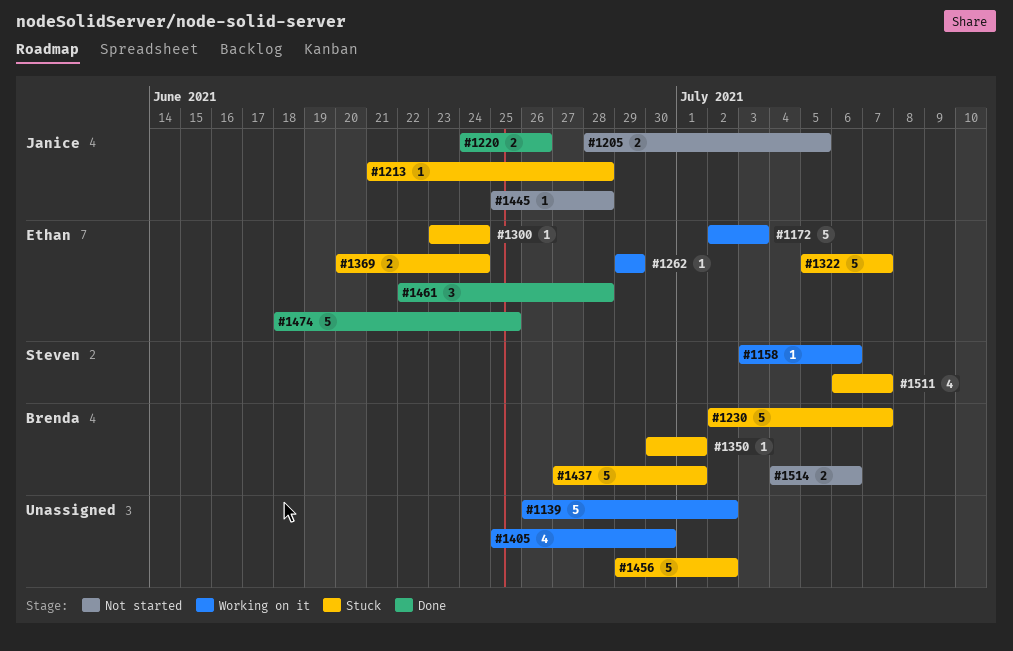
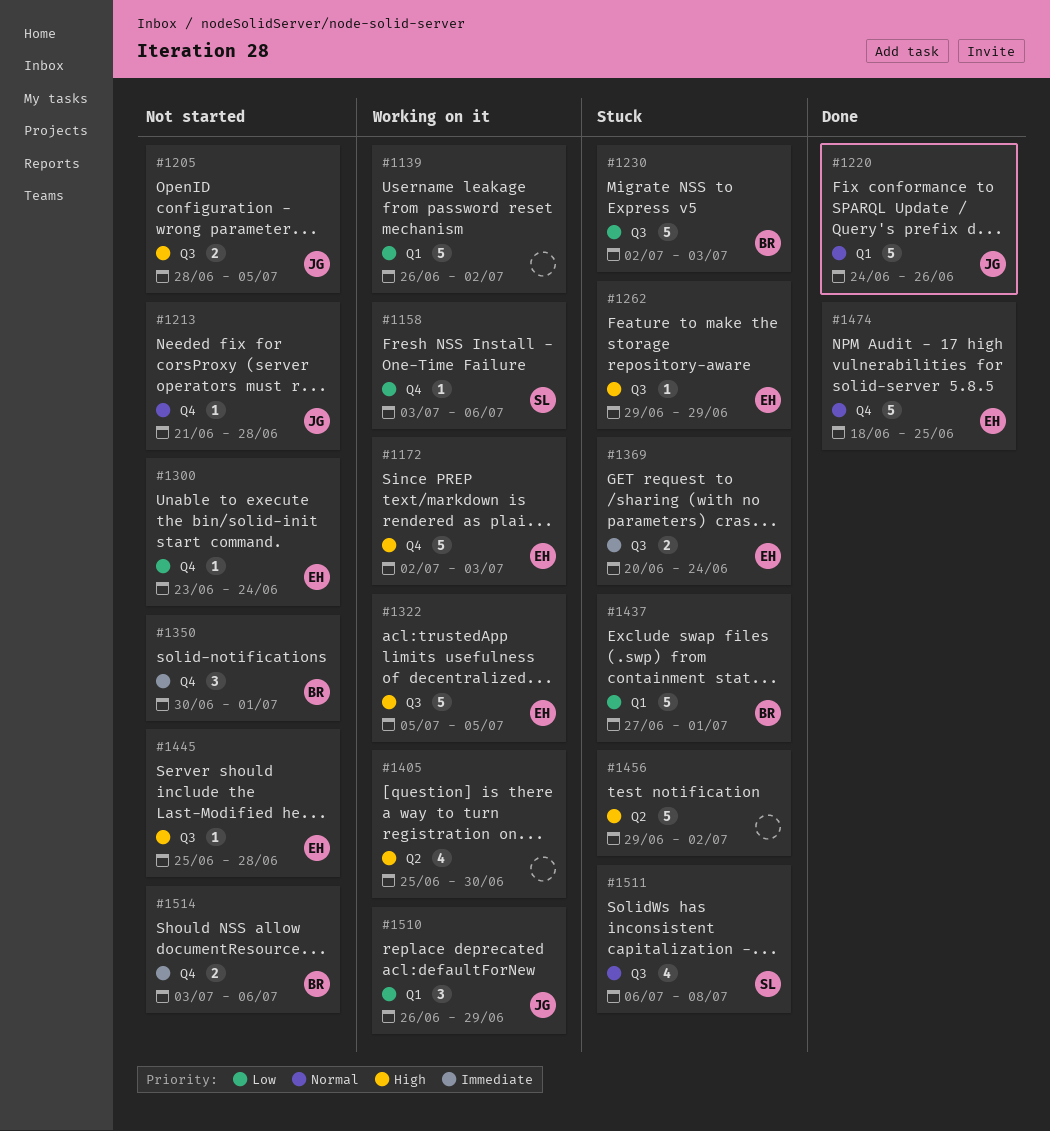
#1213, status: Stuck -> Not started
#1220, estimate: 2 -> 5
#1230, due: Jul 7 -> Jul 3
#1262, status: Working on it -> Stuck
#1300, status: Stuck -> Not started
#1322, status: Stuck -> Working on it
#1322, due: Jul 7 -> Jul 5
#1350, status: Stuck -> Not started
#1350, estimate: 1 -> 3
#1445, owner: Janice -> Ethan
#1461: present -> none
#1510: none -> present
#1511, due: Jul 7 -> Jul 8
#1514, start: Jul 4 -> Jul 3

